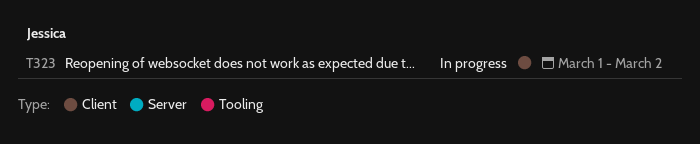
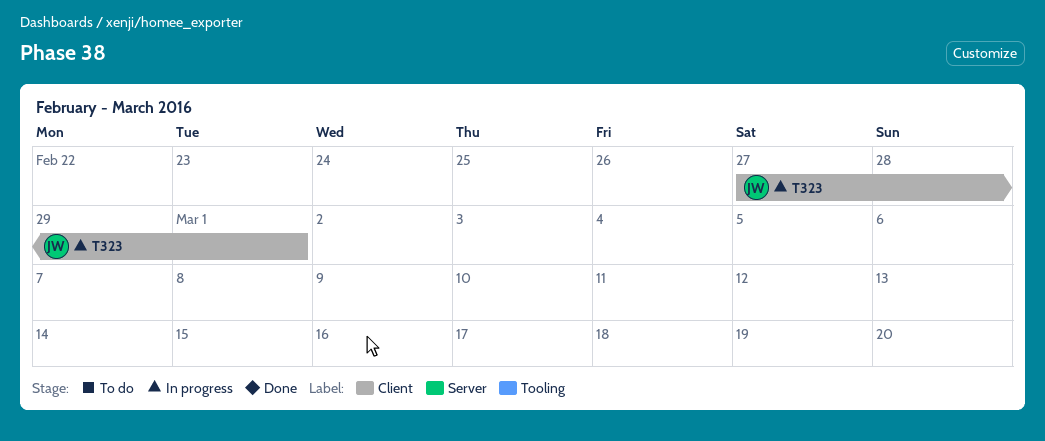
T323, start: Mar 1 -> Feb 27
T323, due: Mar 2 -> Mar 1

